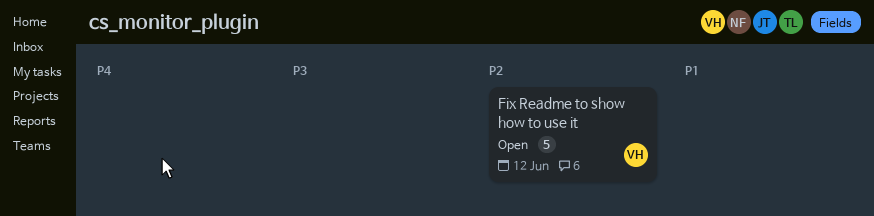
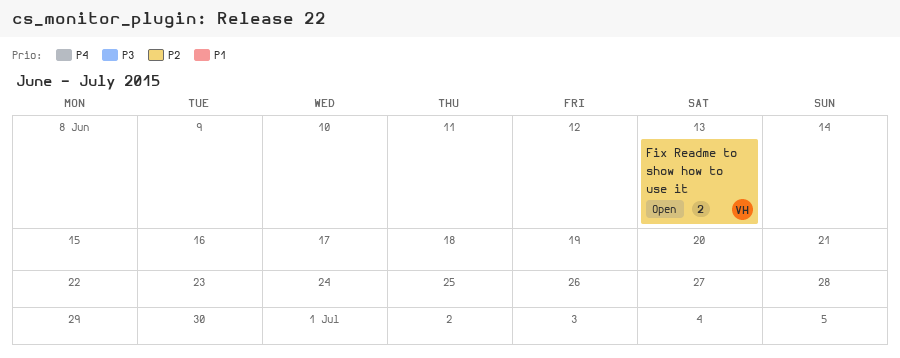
Fix Readme to show how to use it, estimate: 5 -> 2
Fix Readme to show how to use it, due: Jun 12 -> Jun 13

